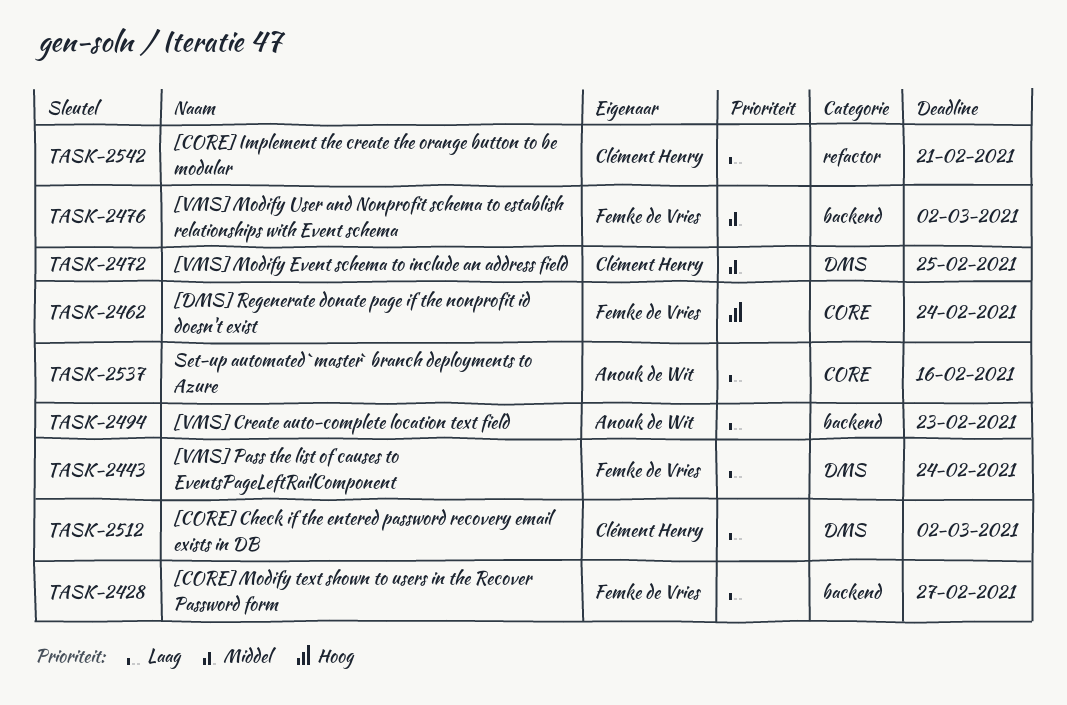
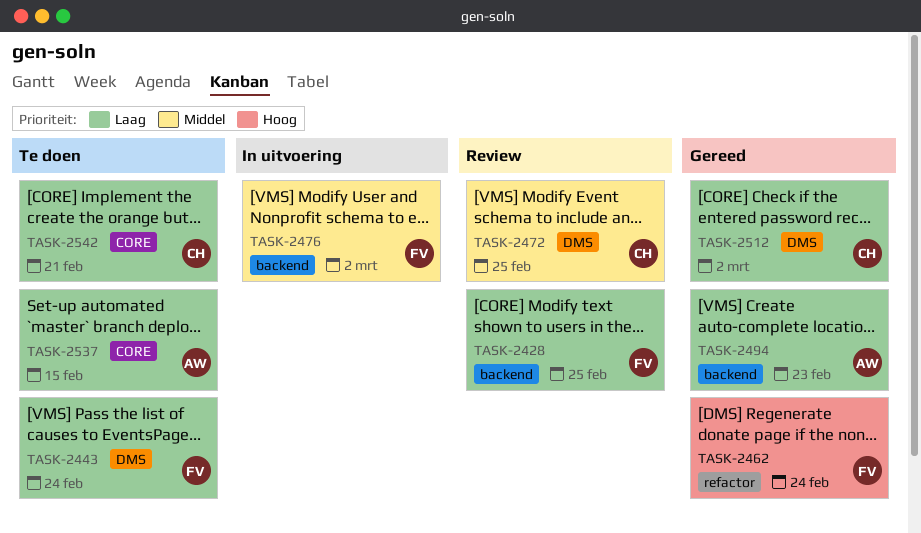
TASK-2428, due: Feb 27 -> Feb 25
TASK-2462, label: CORE -> refactor
TASK-2537, due: Feb 16 -> Feb 15
TASK-2542, label: refactor -> CORE

